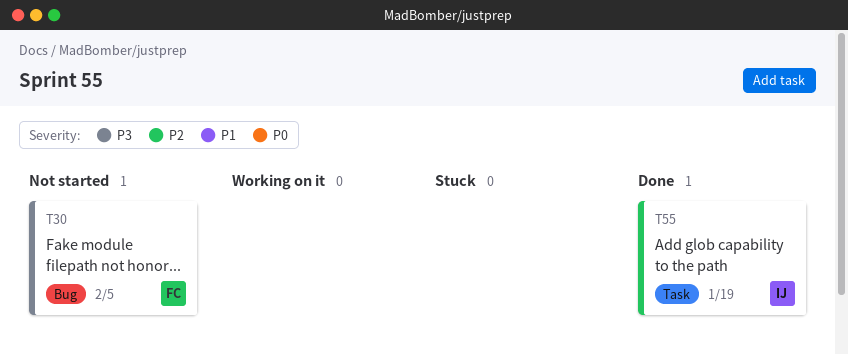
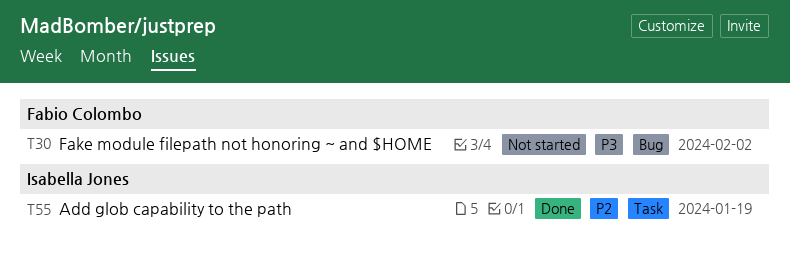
T30, due: Feb 5 -> Feb 2

